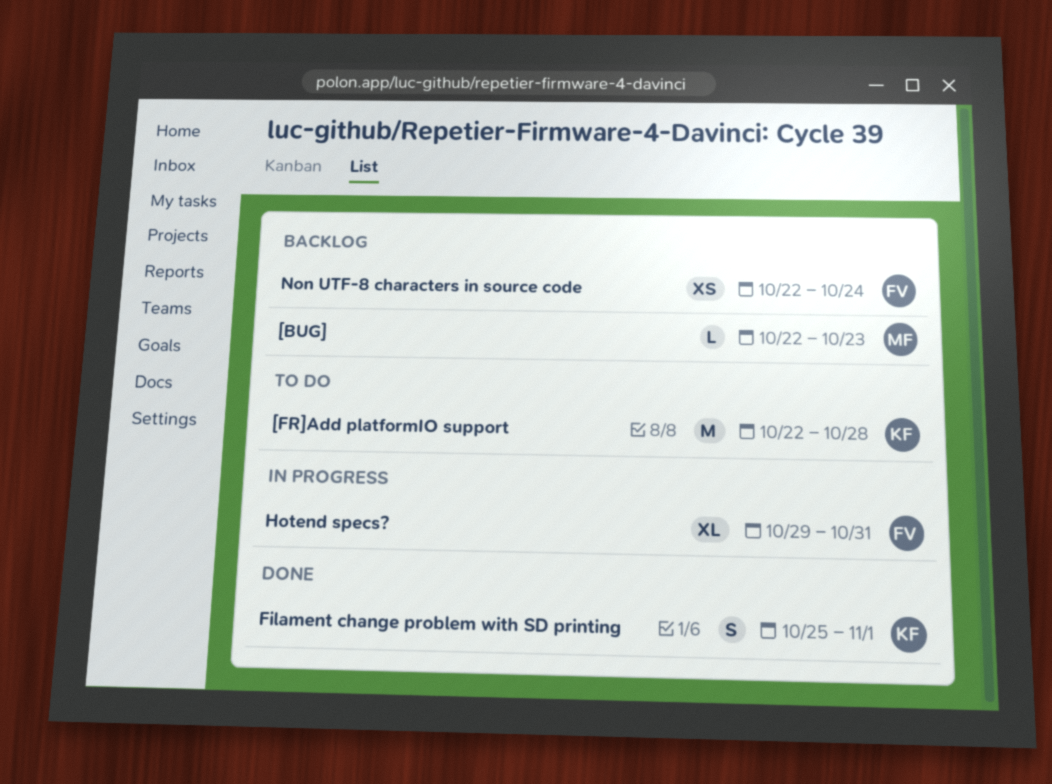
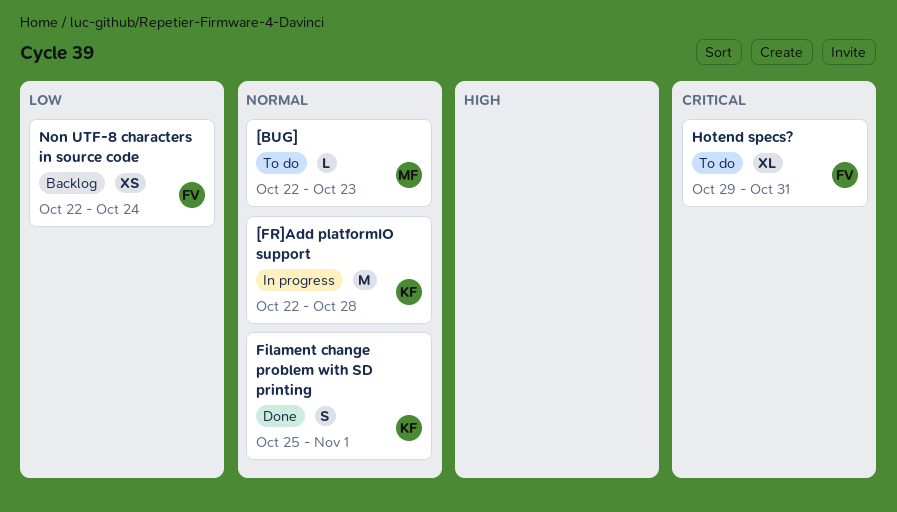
[BUG], status: Backlog -> To do
[FR]Add platformIO support, status: To do -> In progress
Hotend specs?, status: In progress -> To do

